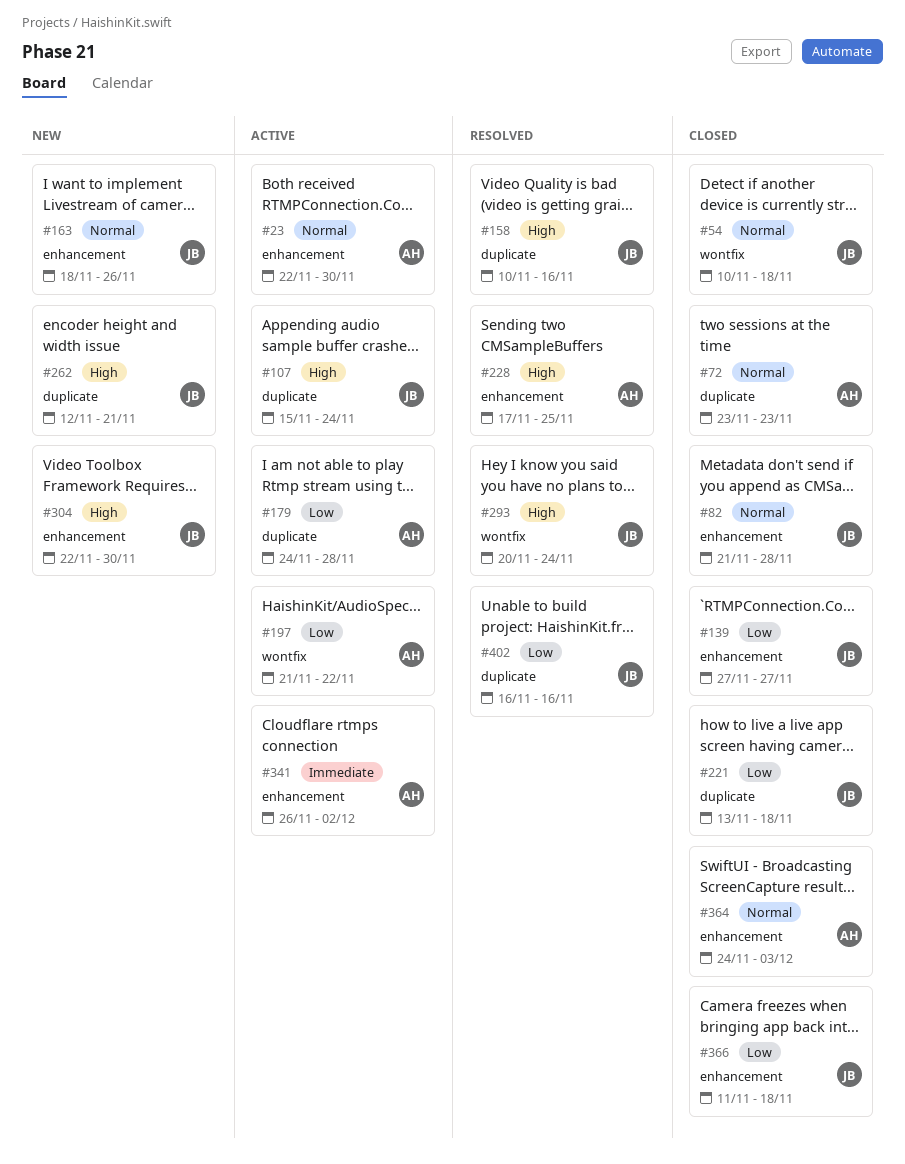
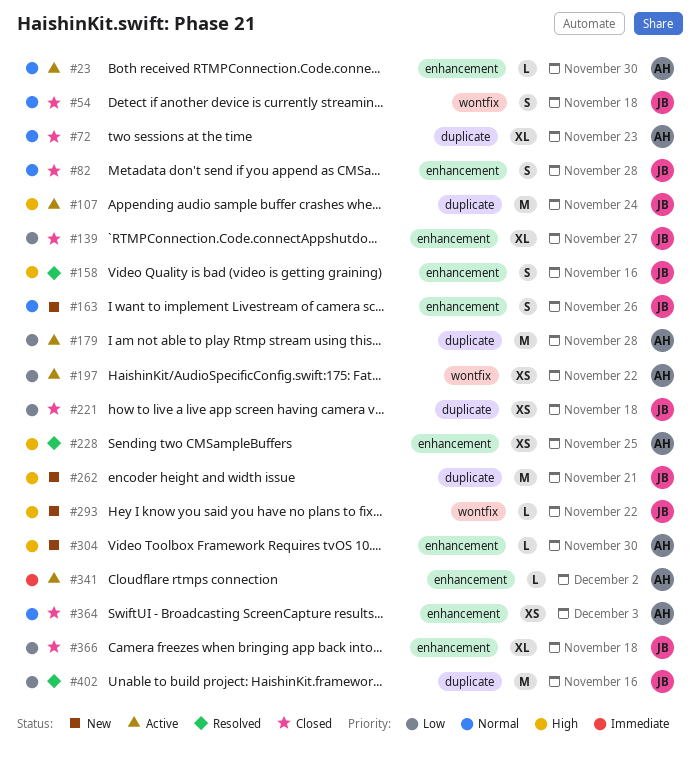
#158, label: duplicate -> enhancement
#293, status: Resolved -> New
#293, due: Nov 24 -> Nov 22
#304, owner: JB -> AH

